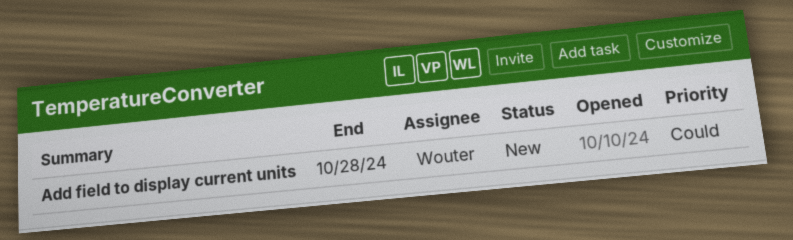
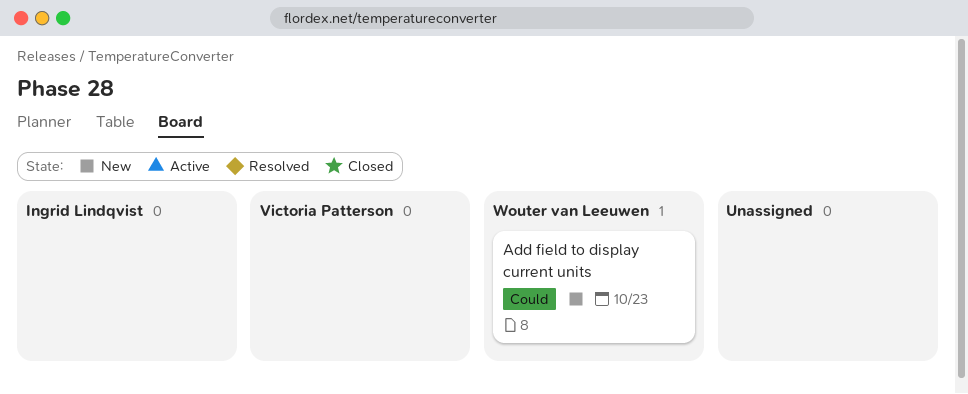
Add field to display current units, due: Oct 28 -> Oct 23

